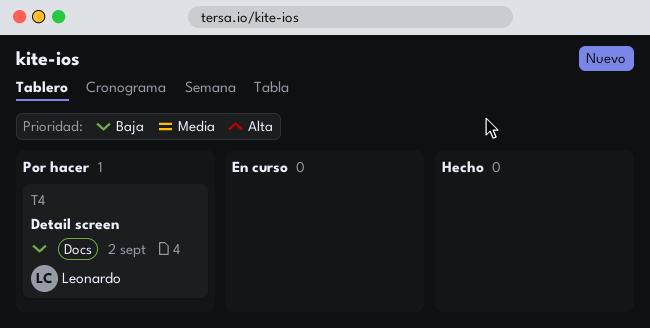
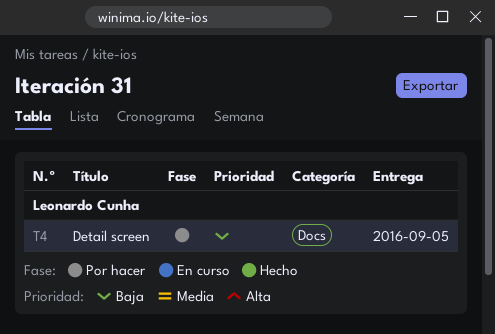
T4, due: Sep 2 -> Sep 5

